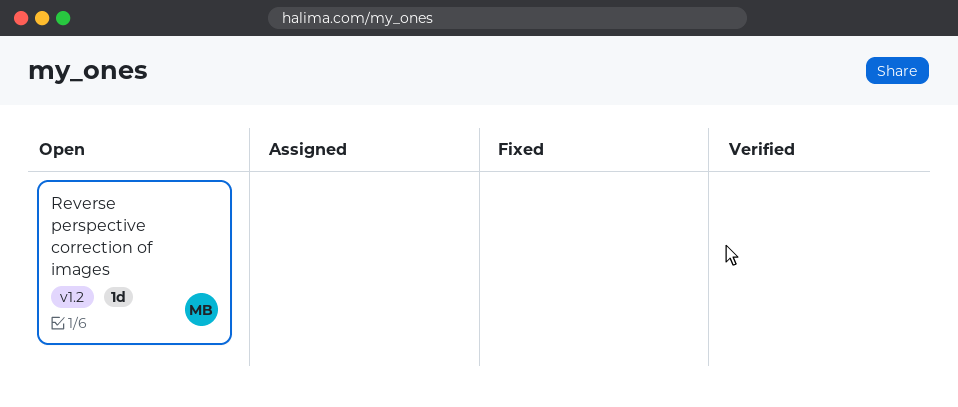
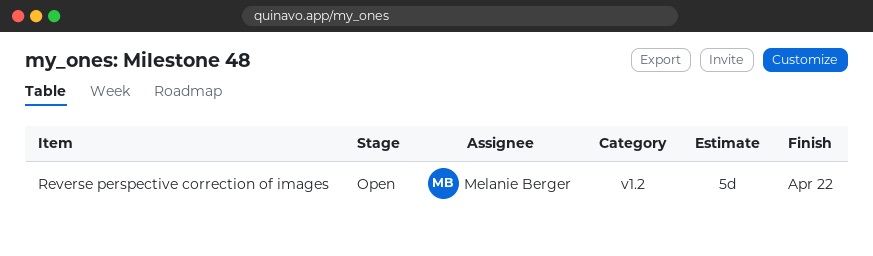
Reverse perspective correction of images, estimate: 1d -> 5d

